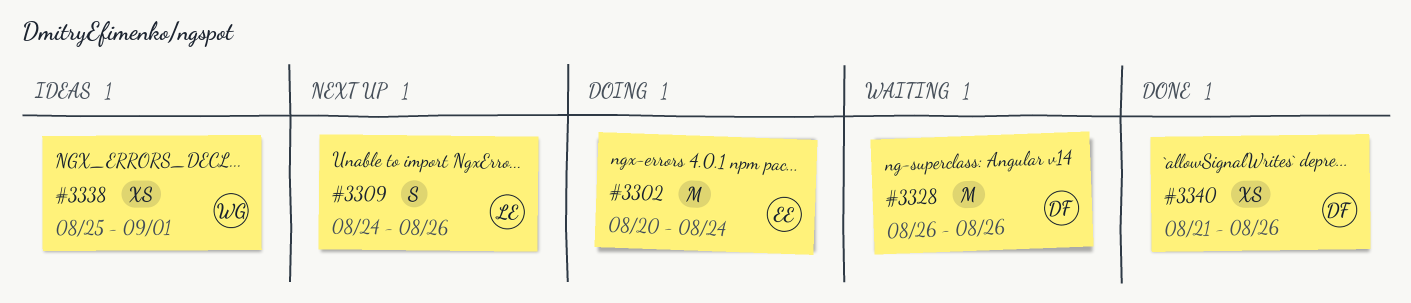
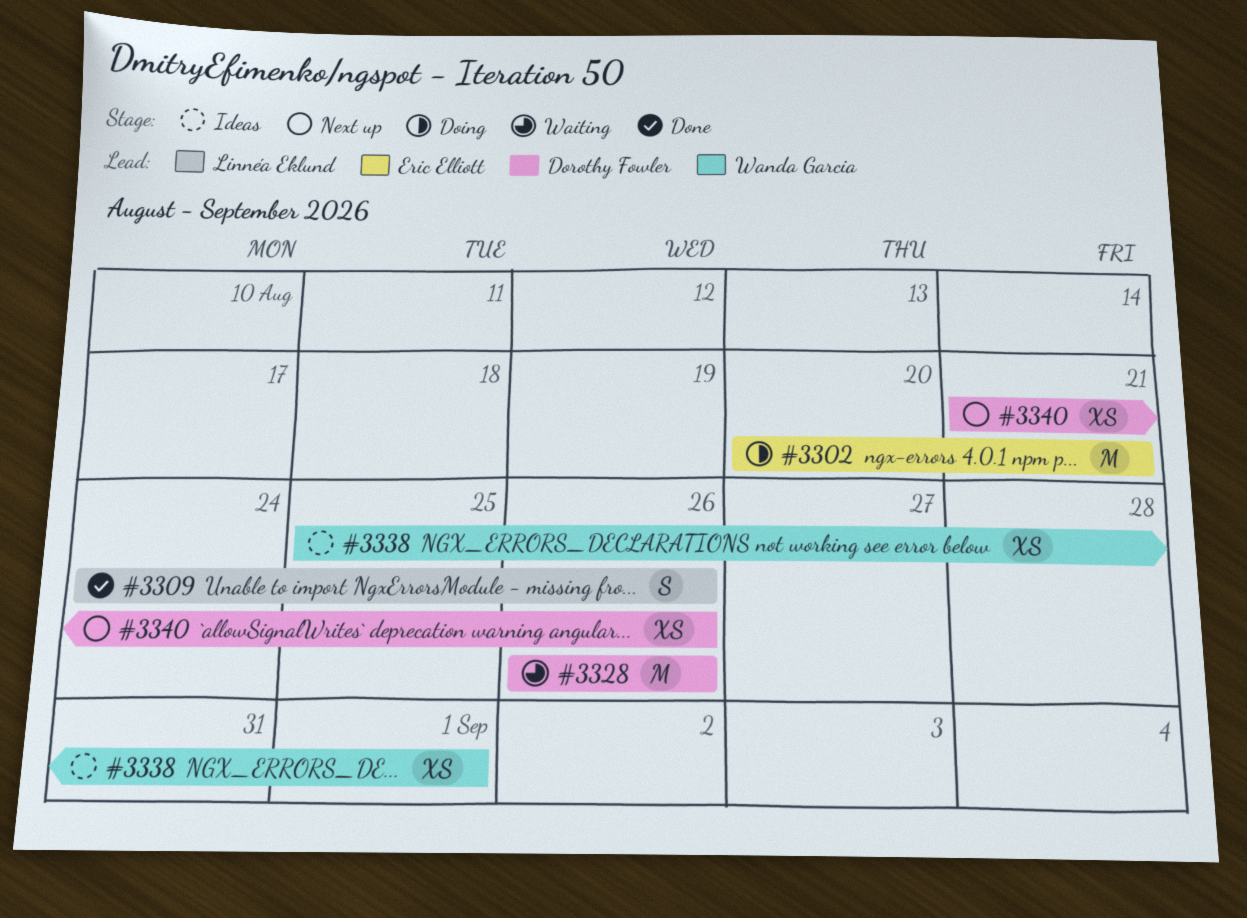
#3302, due: Aug 24 -> Aug 21
#3309, status: Next up -> Done
#3340, status: Done -> Next up

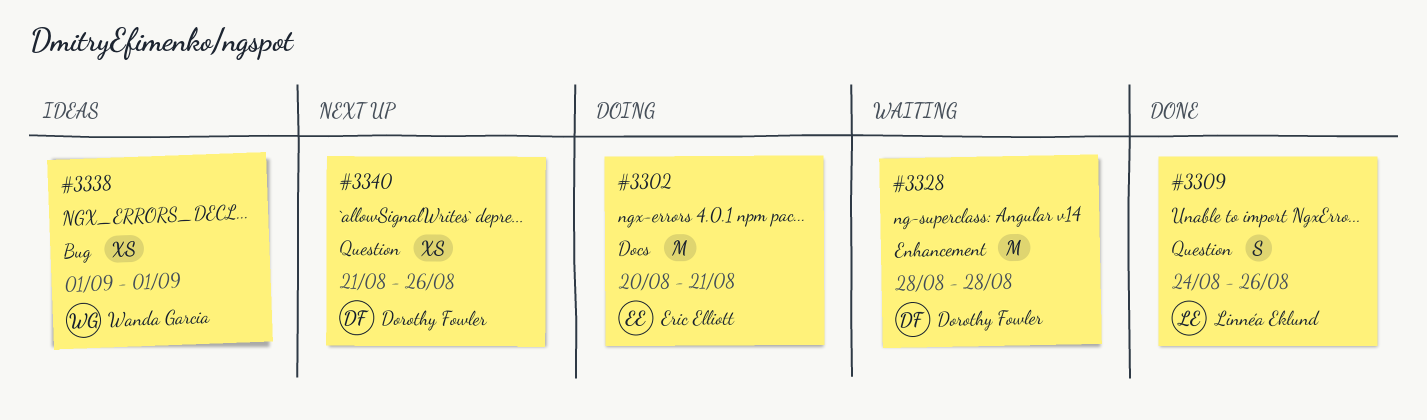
#3328, start: Aug 26 -> Aug 28
#3328, due: Aug 26 -> Aug 28
#3338, start: Aug 25 -> Sep 1

